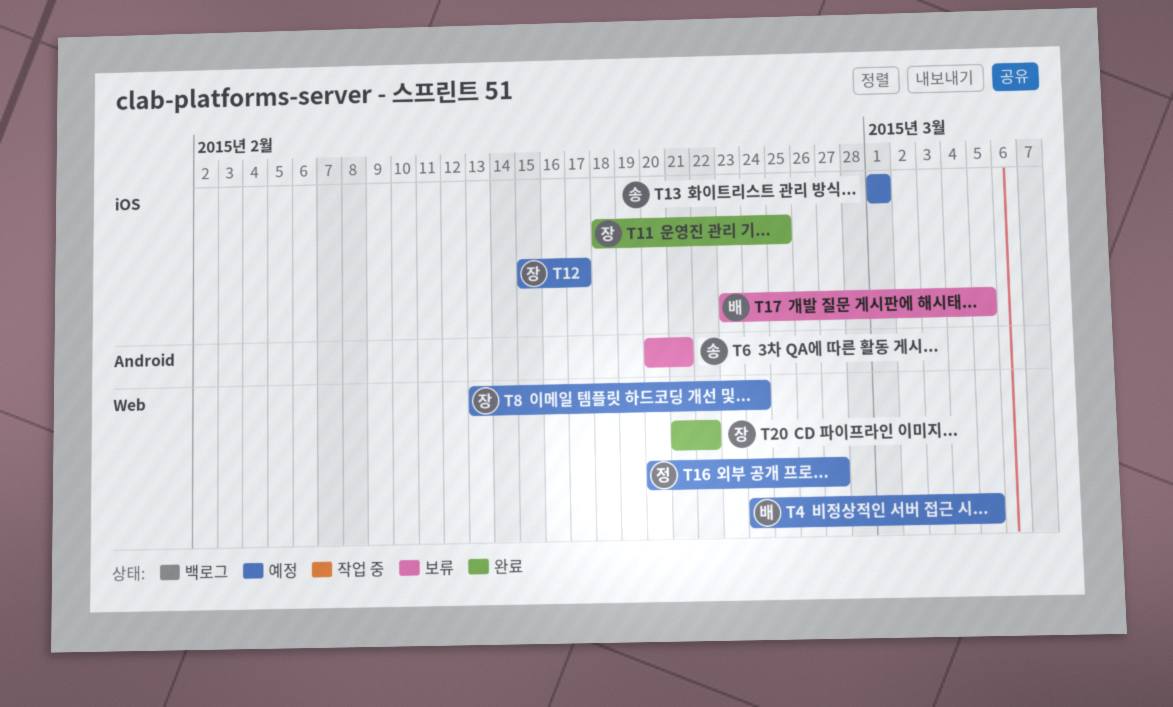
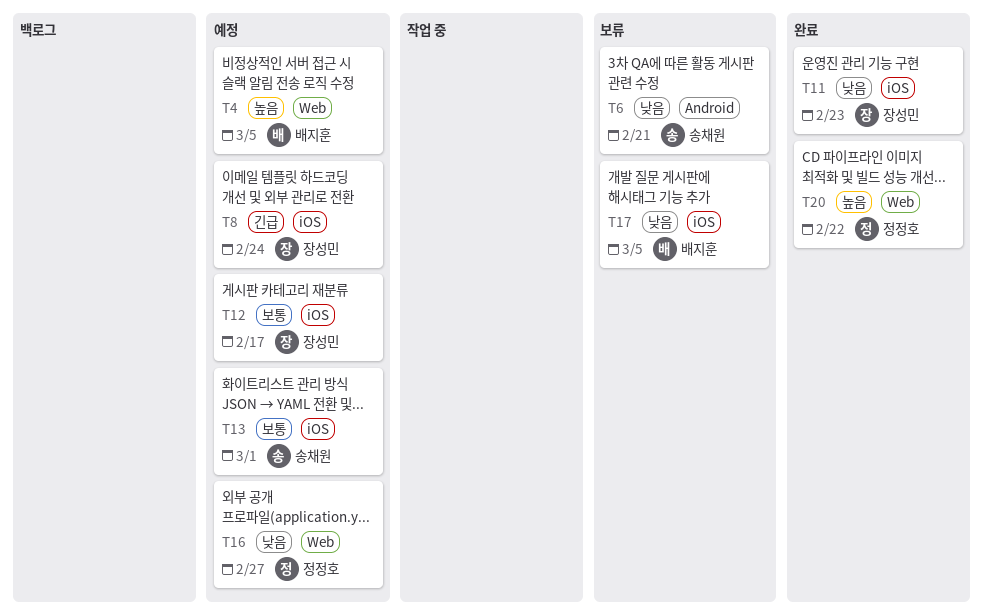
T8, label: Web -> iOS
T11, due: Feb 25 -> Feb 23
T20, owner: 장성민 -> 정정호

